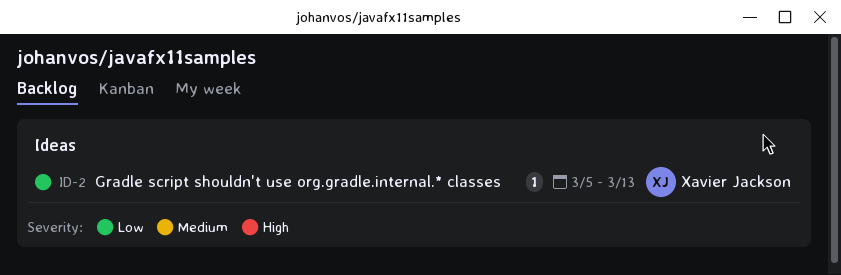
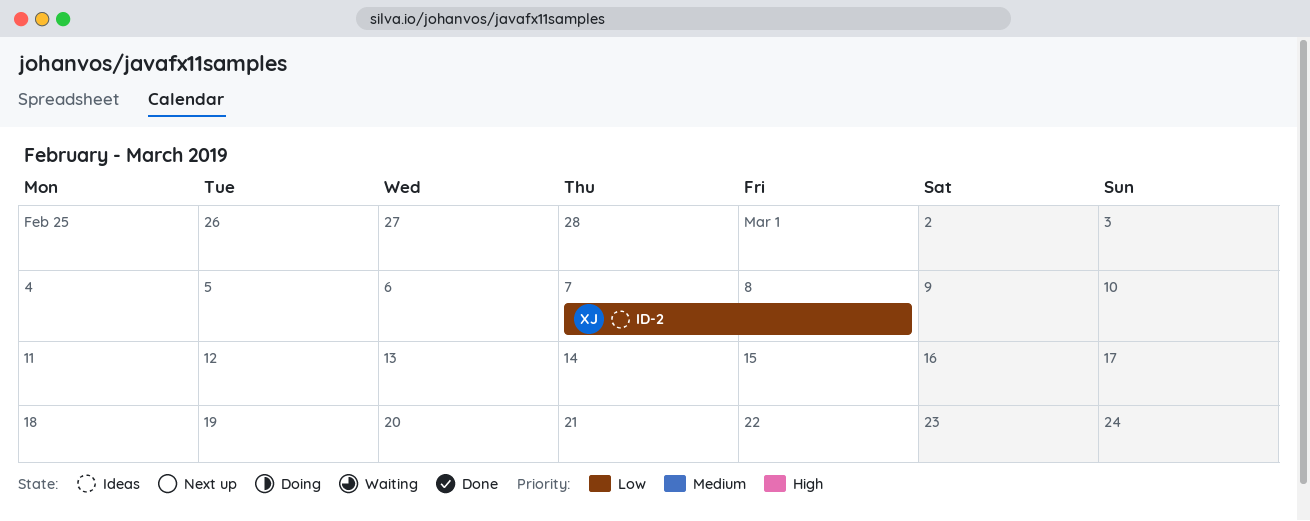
ID-2, start: Mar 5 -> Mar 7
ID-2, due: Mar 13 -> Mar 8

